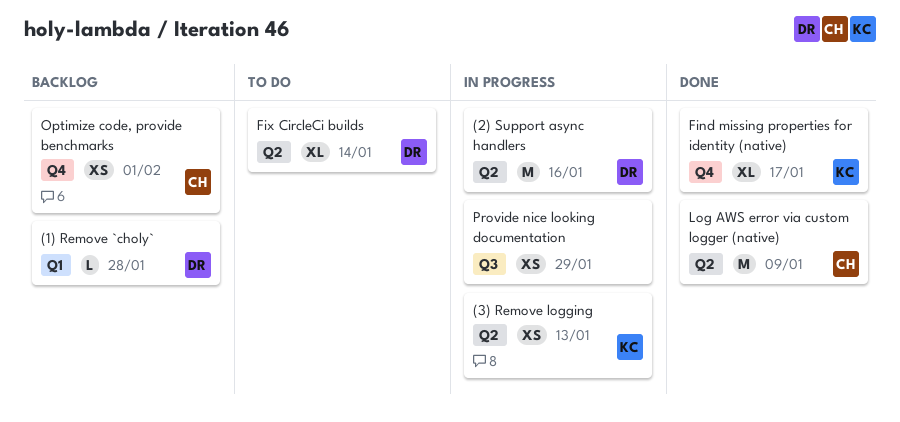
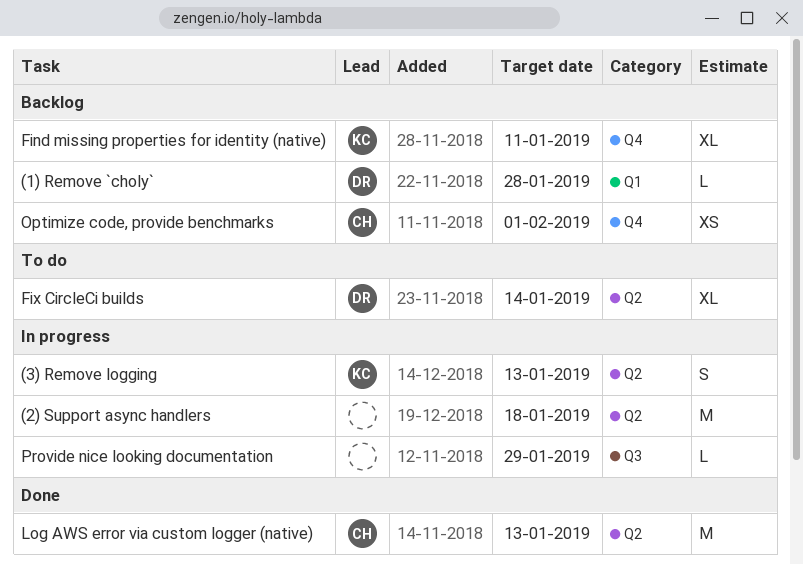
(2) Support async handlers, owner: DR -> none
(2) Support async handlers, due: Jan 16 -> Jan 18
(3) Remove logging, estimate: XS -> S
Find missing properties for identity (native), status: Done -> Backlog
Find missing properties for identity (native), due: Jan 17 -> Jan 11
Log AWS error via custom logger (native), due: Jan 9 -> Jan 13
Provide nice looking documentation, estimate: XS -> L

